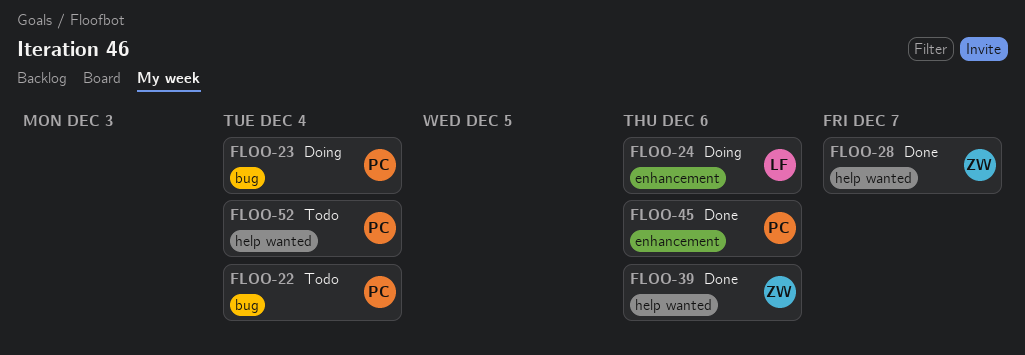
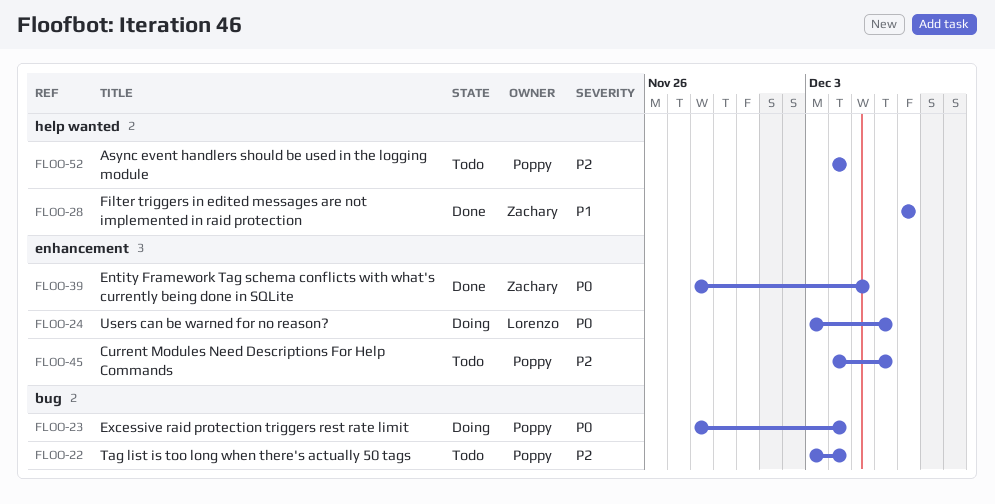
FLOO-39, label: help wanted -> enhancement
FLOO-39, due: Dec 6 -> Dec 5
FLOO-45, status: Done -> Todo

